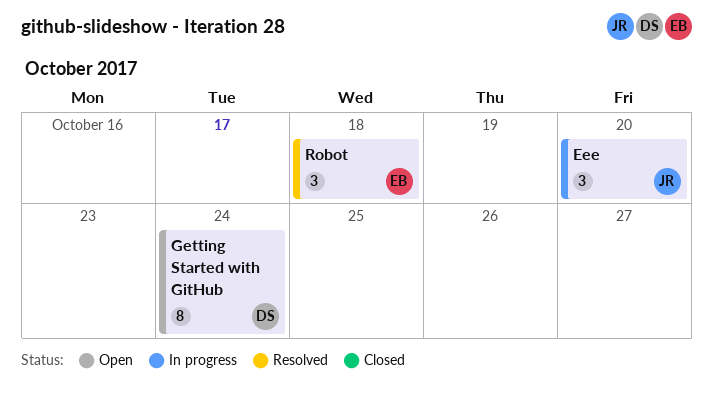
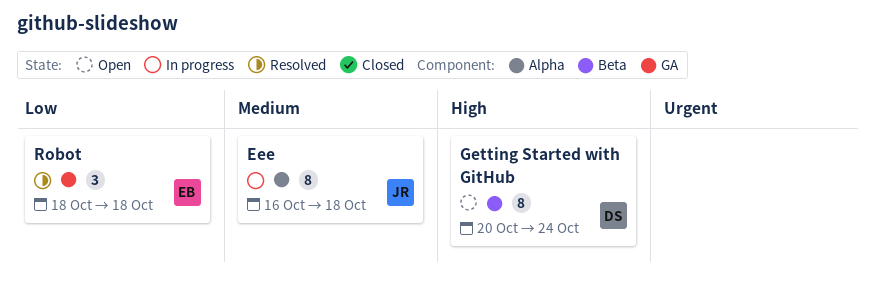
Eee, estimate: 3 -> 8
Eee, due: Oct 20 -> Oct 18

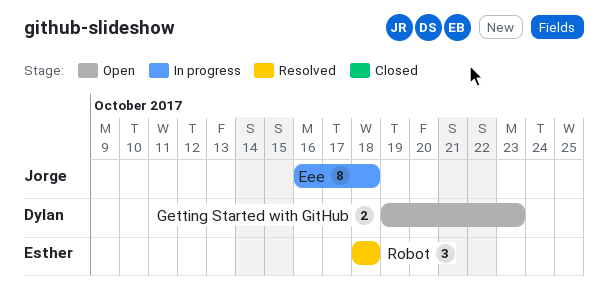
Getting Started with GitHub, estimate: 8 -> 2
Getting Started with GitHub, start: Oct 20 -> Oct 19
Getting Started with GitHub, due: Oct 24 -> Oct 23

